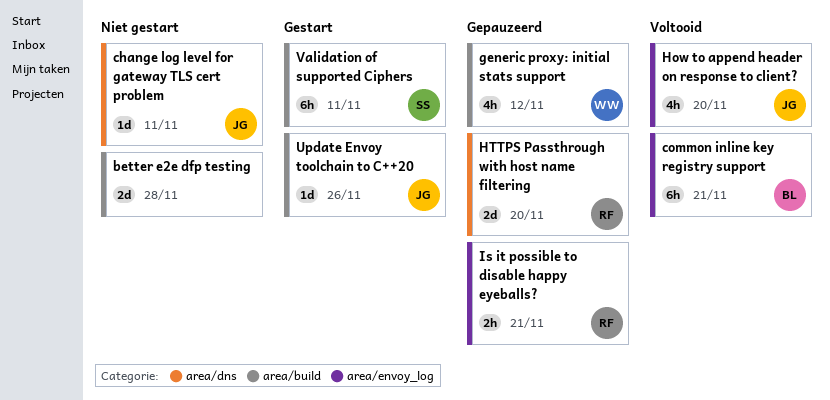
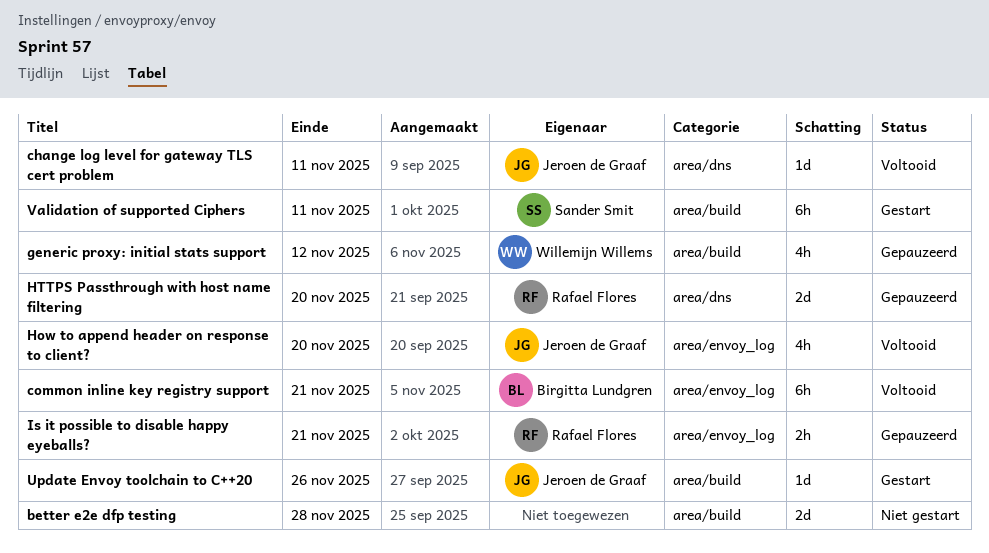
change log level for gateway TLS cert problem, status: Niet gestart -> Voltooid

